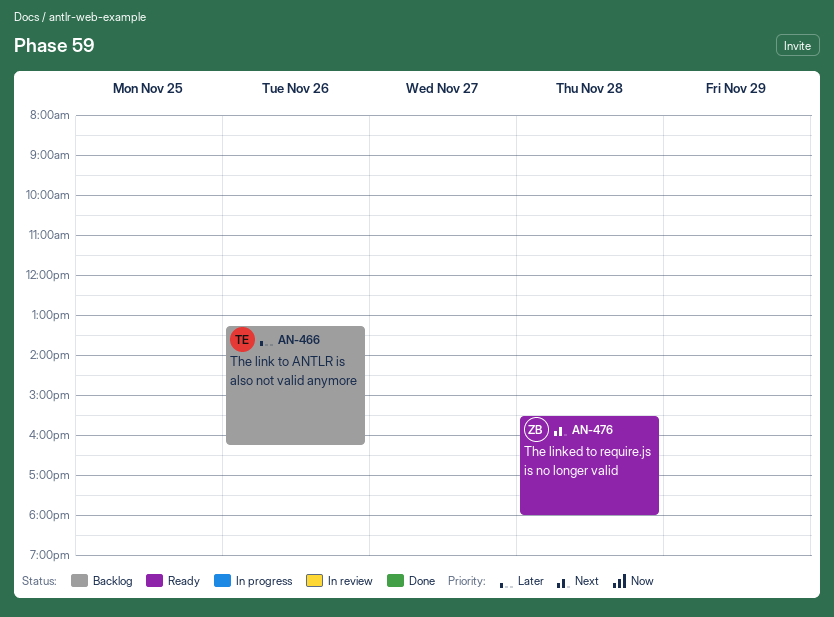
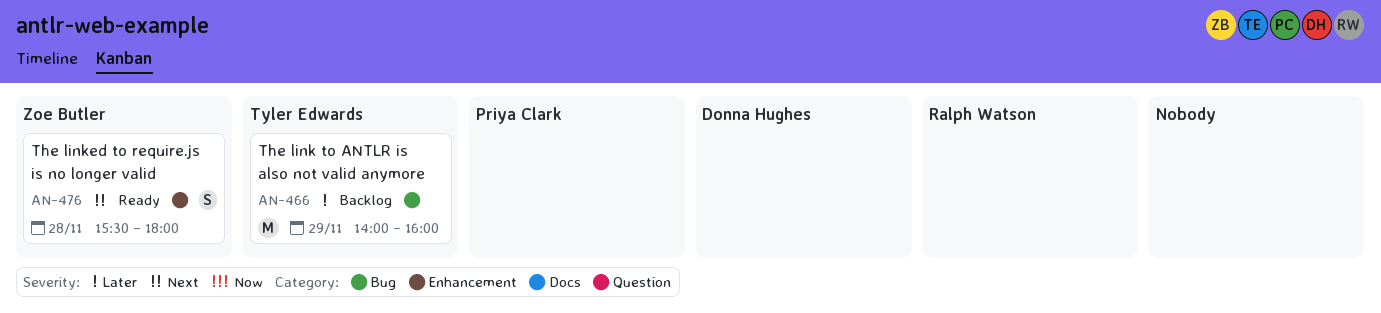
AN-466, day: Nov 26 -> Nov 29
AN-466, begins: 13:15 -> 14:00
AN-466, ends: 16:15 -> 16:00

